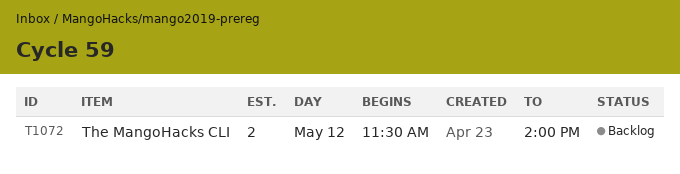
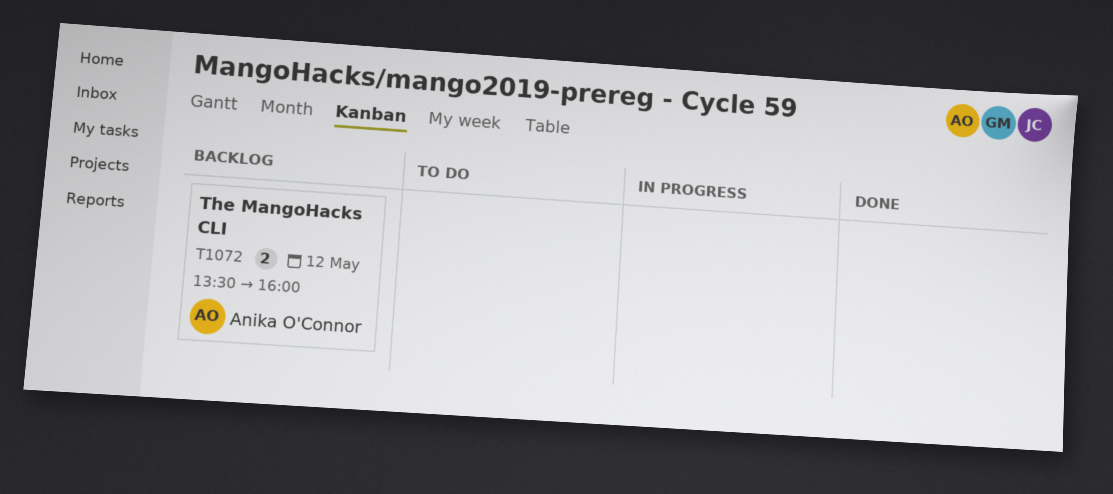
T1072, begins: 11:30 -> 13:30
T1072, ends: 14:00 -> 16:00

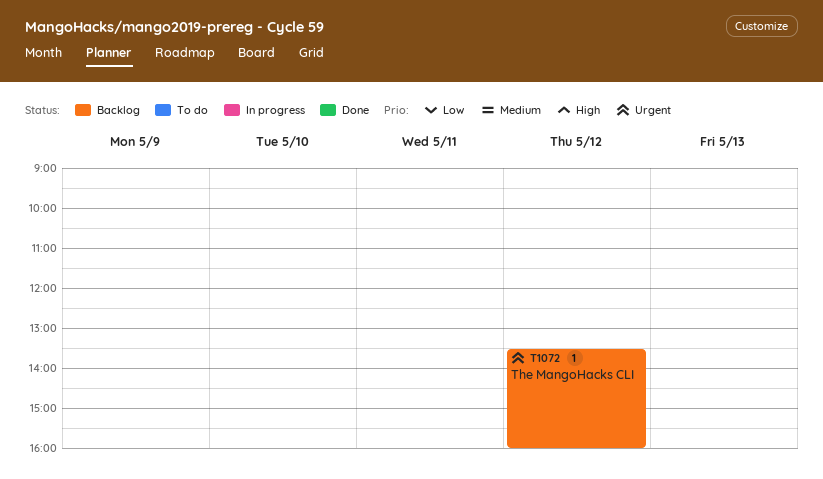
T1072, estimate: 2 -> 1

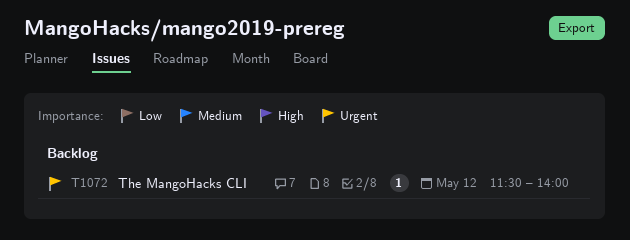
T1072, begins: 13:30 -> 11:30
T1072, ends: 16:00 -> 14:00

